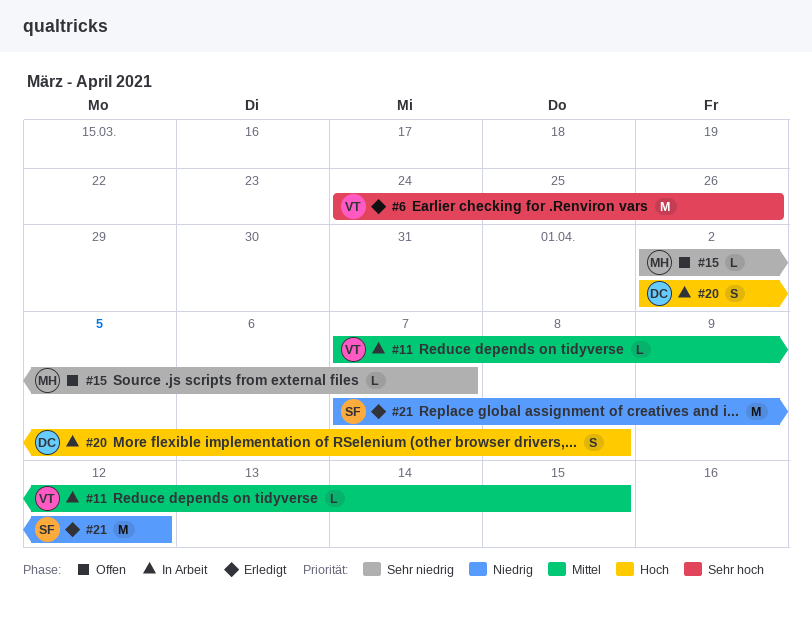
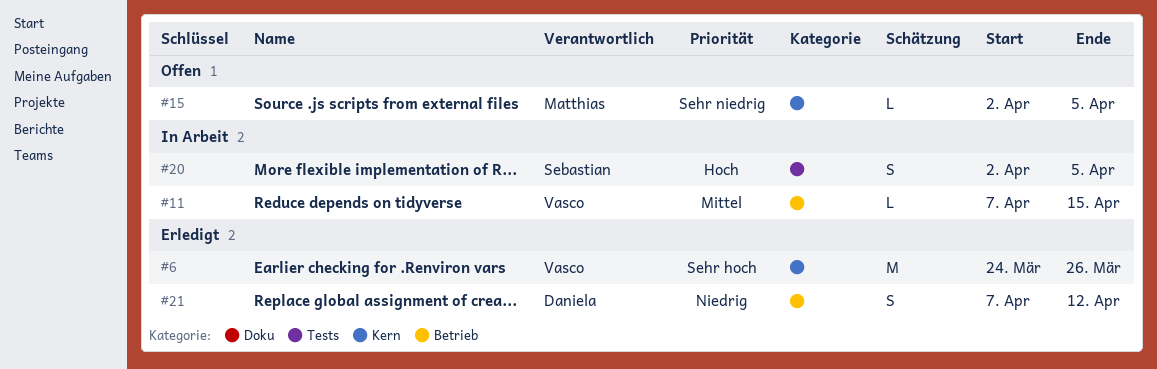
#15, due: Apr 7 -> Apr 5
#20, owner: Daniela -> Sebastian
#20, due: Apr 8 -> Apr 5
#21, owner: Sebastian -> Daniela
#21, estimate: M -> S

